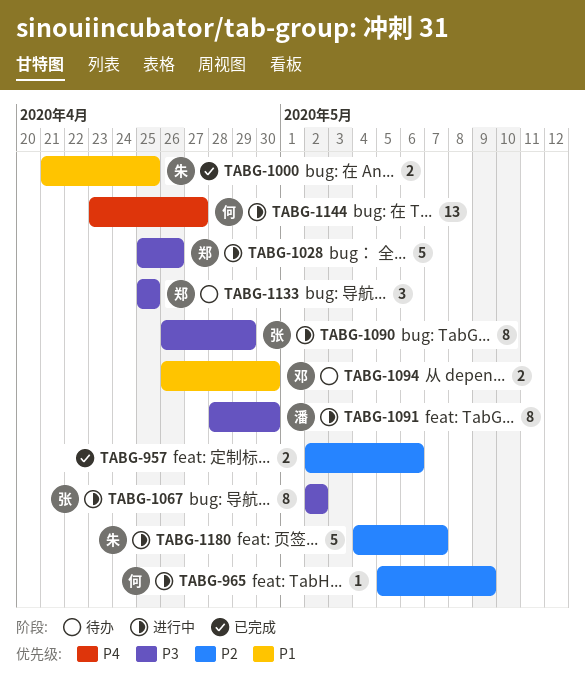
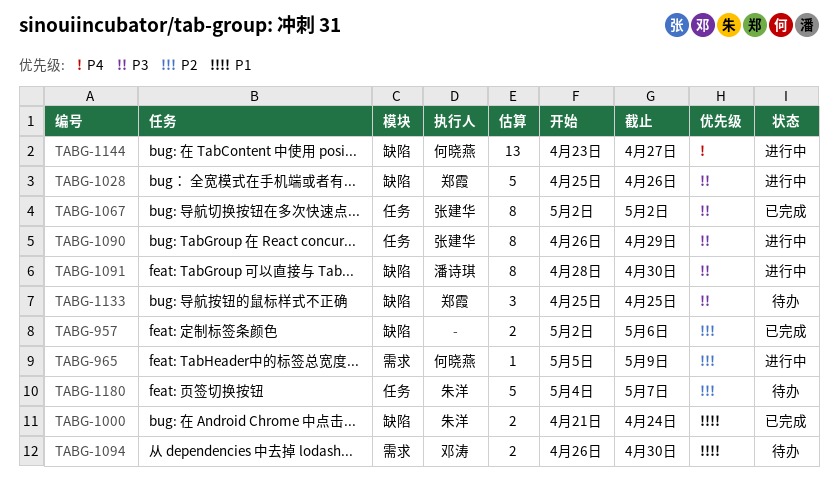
TABG-1000, due: Apr 25 -> Apr 24
TABG-1067, status: 进行中 -> 已完成
TABG-1180, status: 进行中 -> 待办

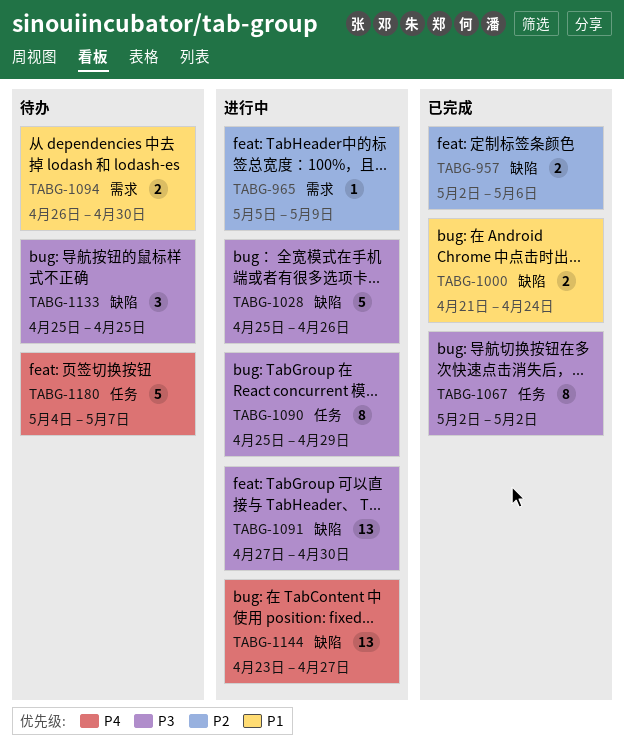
TABG-1090, start: Apr 26 -> Apr 25
TABG-1091, estimate: 8 -> 13
TABG-1091, start: Apr 28 -> Apr 27
TABG-1180, priority: P2 -> P4

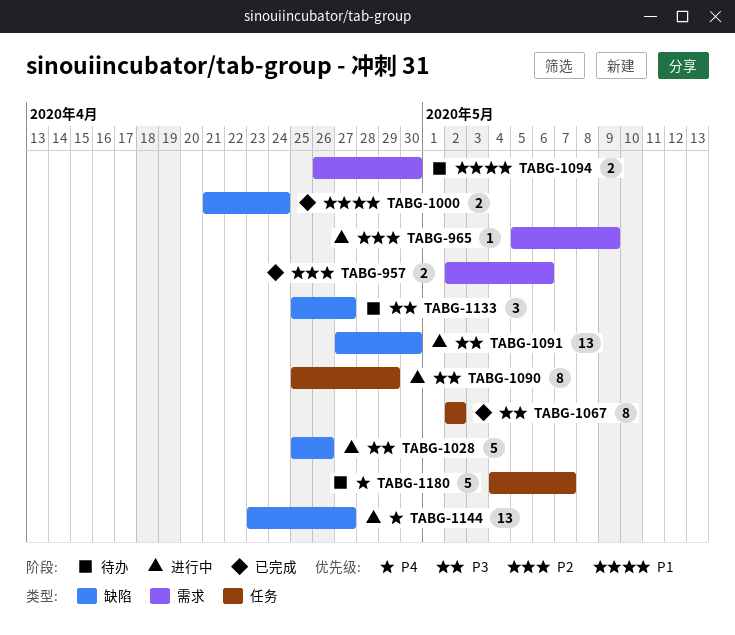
TABG-957, label: 缺陷 -> 需求
TABG-1133, due: Apr 25 -> Apr 27

